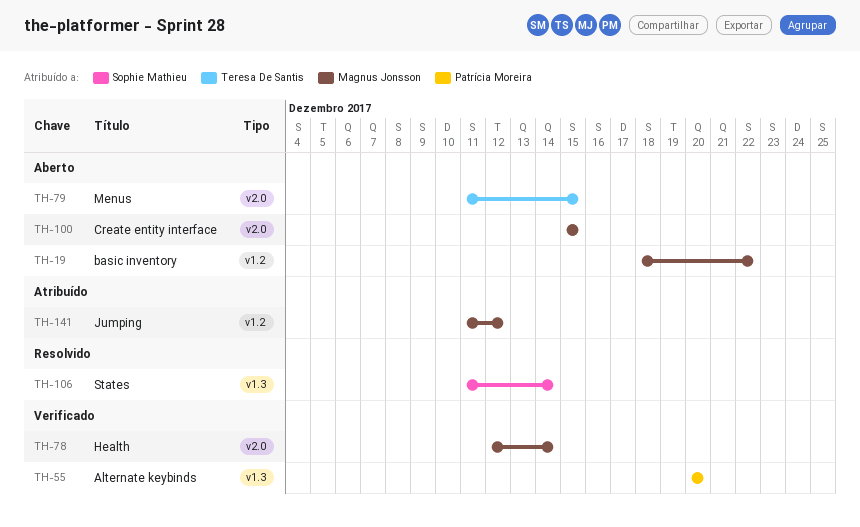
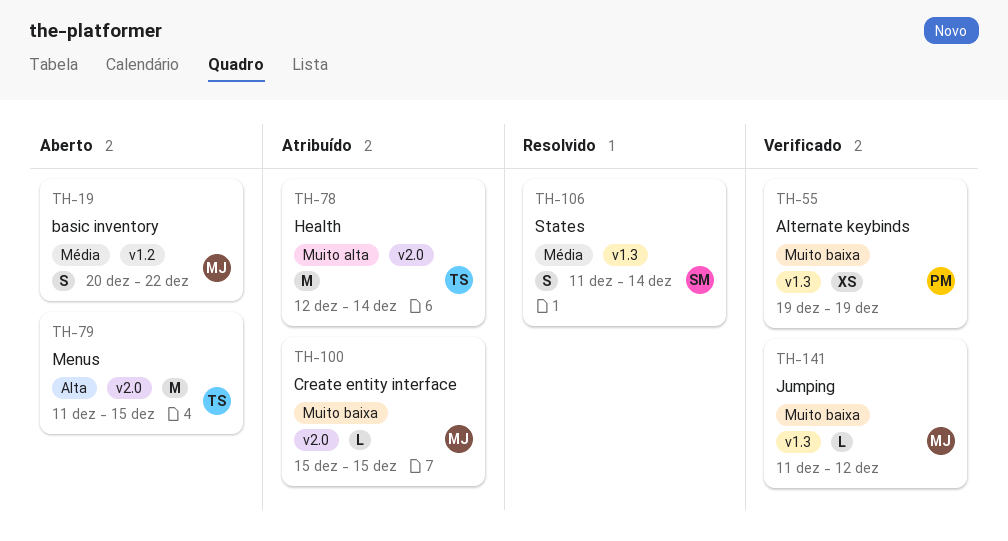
TH-19, start: Dec 18 -> Dec 20
TH-55, start: Dec 20 -> Dec 19
TH-55, due: Dec 20 -> Dec 19
TH-78, status: Verificado -> Atribuído
TH-78, owner: Magnus Jonsson -> Teresa De Santis
TH-100, status: Aberto -> Atribuído
TH-141, status: Atribuído -> Verificado
TH-141, label: v1.2 -> v1.3

